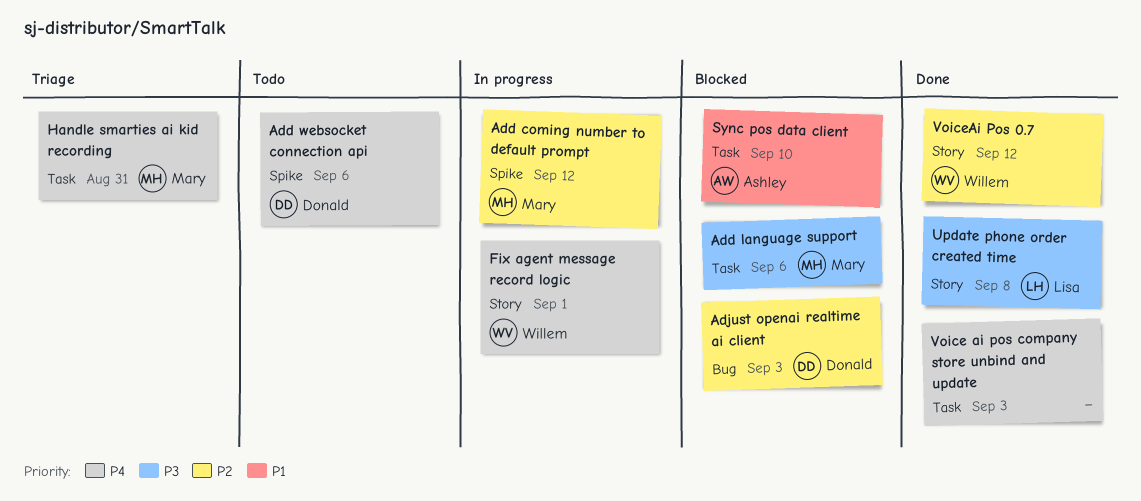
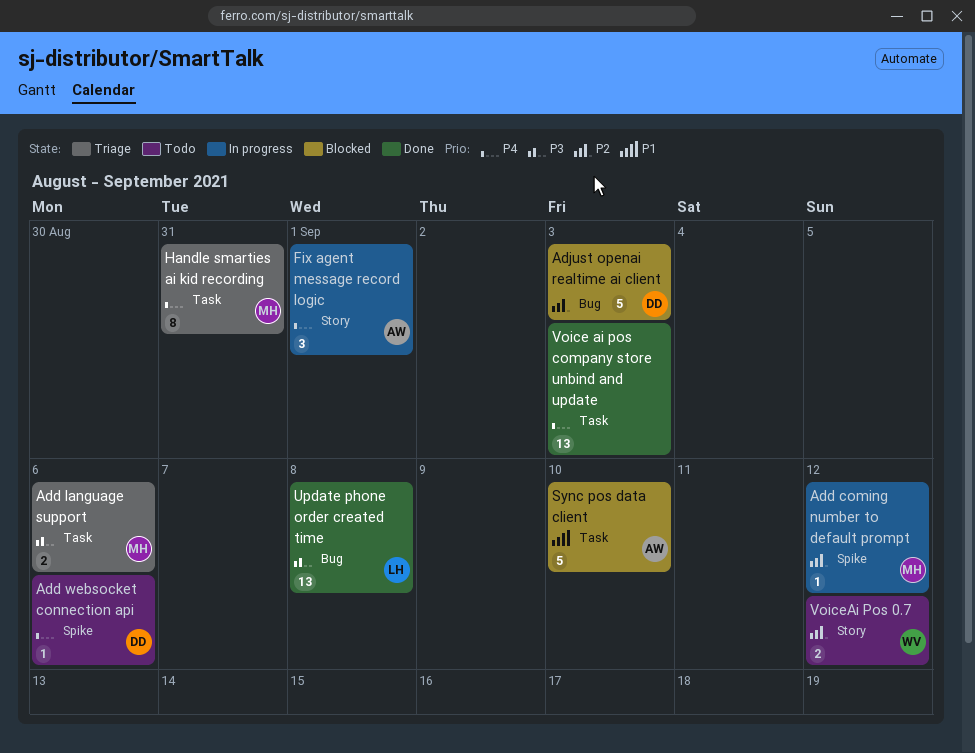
Add language support, status: Blocked -> Triage
Fix agent message record logic, owner: Willem -> Ashley
Update phone order created time, label: Story -> Bug
VoiceAi Pos 0.7, status: Done -> Todo

